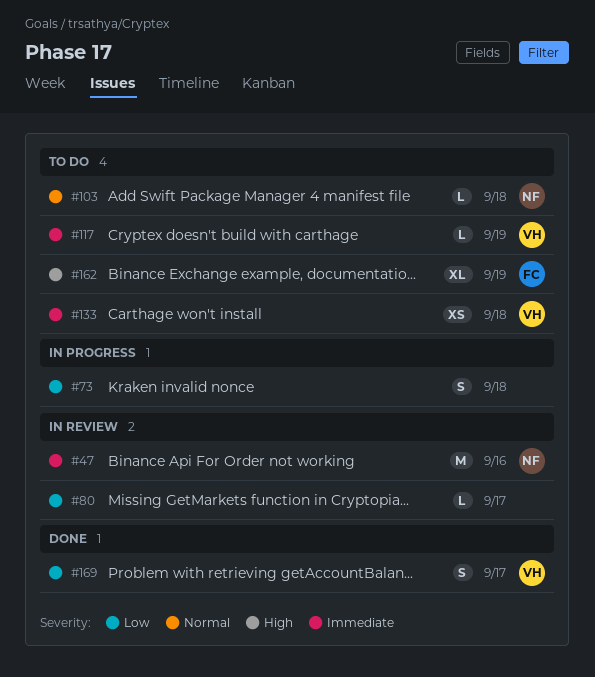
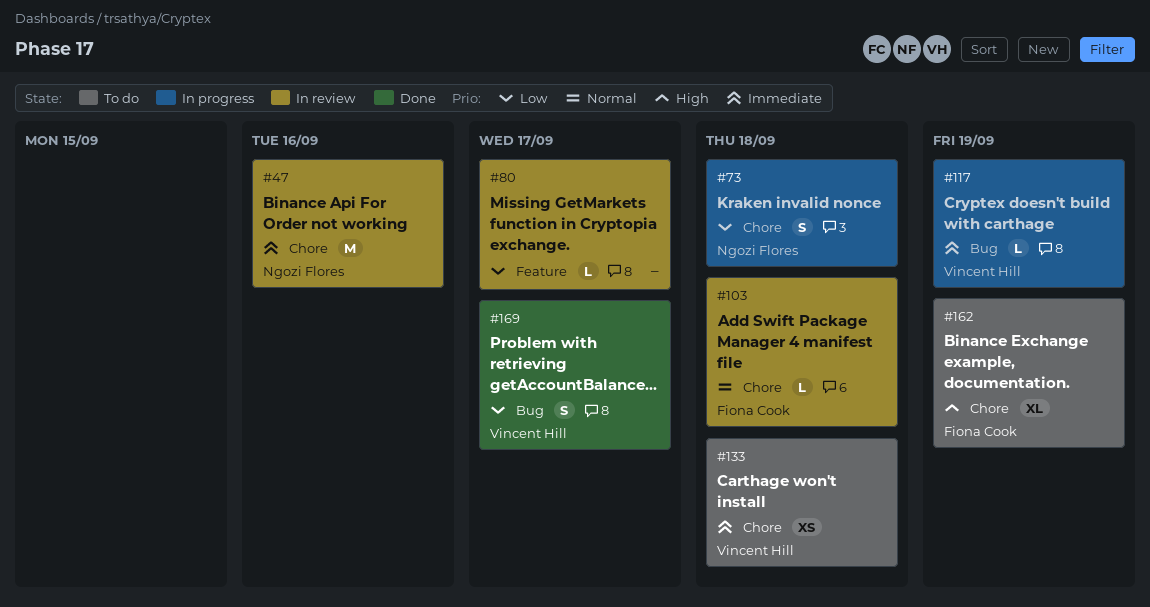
#73, owner: none -> Ngozi Flores
#103, status: To do -> In review
#103, owner: Ngozi Flores -> Fiona Cook
#117, status: To do -> In progress

